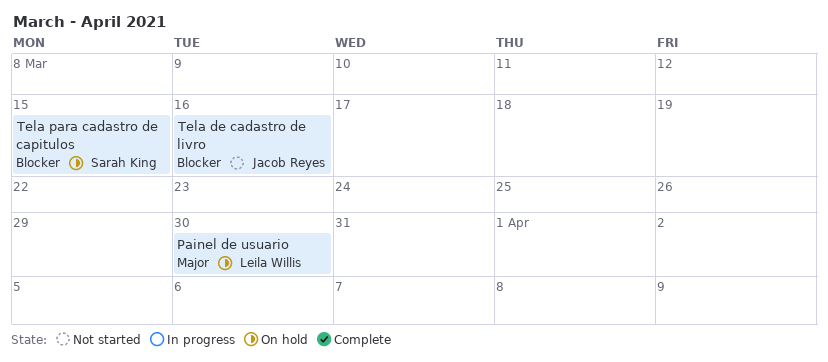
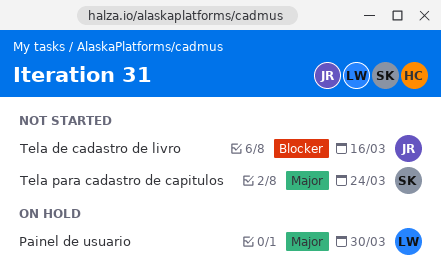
Tela para cadastro de capitulos, status: On hold -> Not started
Tela para cadastro de capitulos, priority: Blocker -> Major
Tela para cadastro de capitulos, due: Mar 15 -> Mar 24

